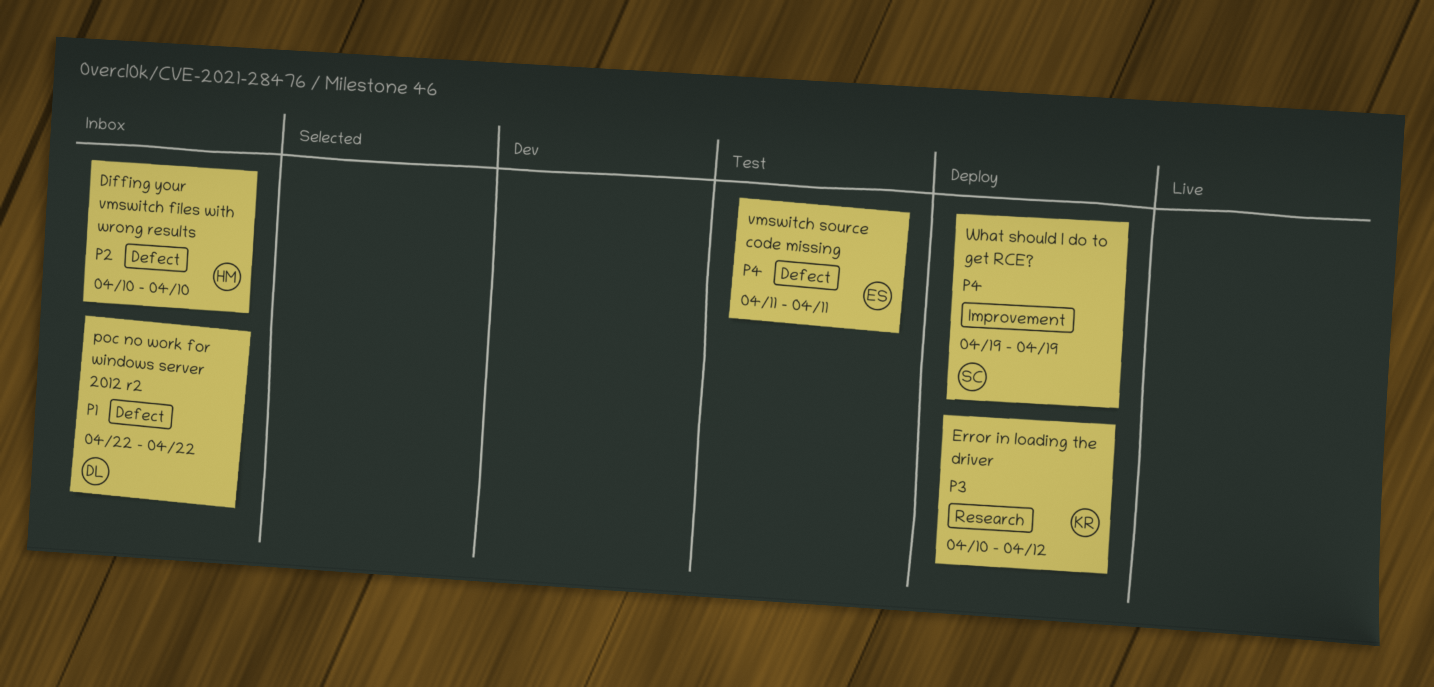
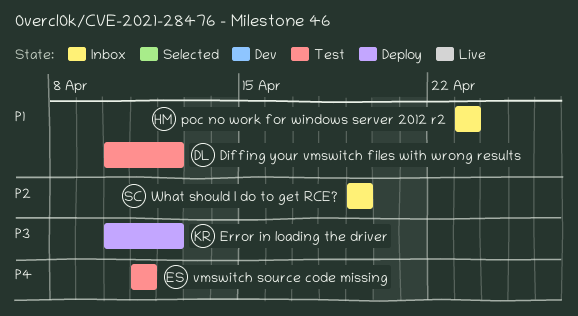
Diffing your vmswitch files with wrong results, status: Inbox -> Test
Diffing your vmswitch files with wrong results, owner: HM -> DL
Diffing your vmswitch files with wrong results, priority: P2 -> P1
Diffing your vmswitch files with wrong results, due: Apr 10 -> Apr 12
poc no work for windows server 2012 r2, owner: DL -> HM
poc no work for windows server 2012 r2, start: Apr 22 -> Apr 23
poc no work for windows server 2012 r2, due: Apr 22 -> Apr 23
What should I do to get RCE?, status: Deploy -> Inbox
What should I do to get RCE?, priority: P4 -> P2

